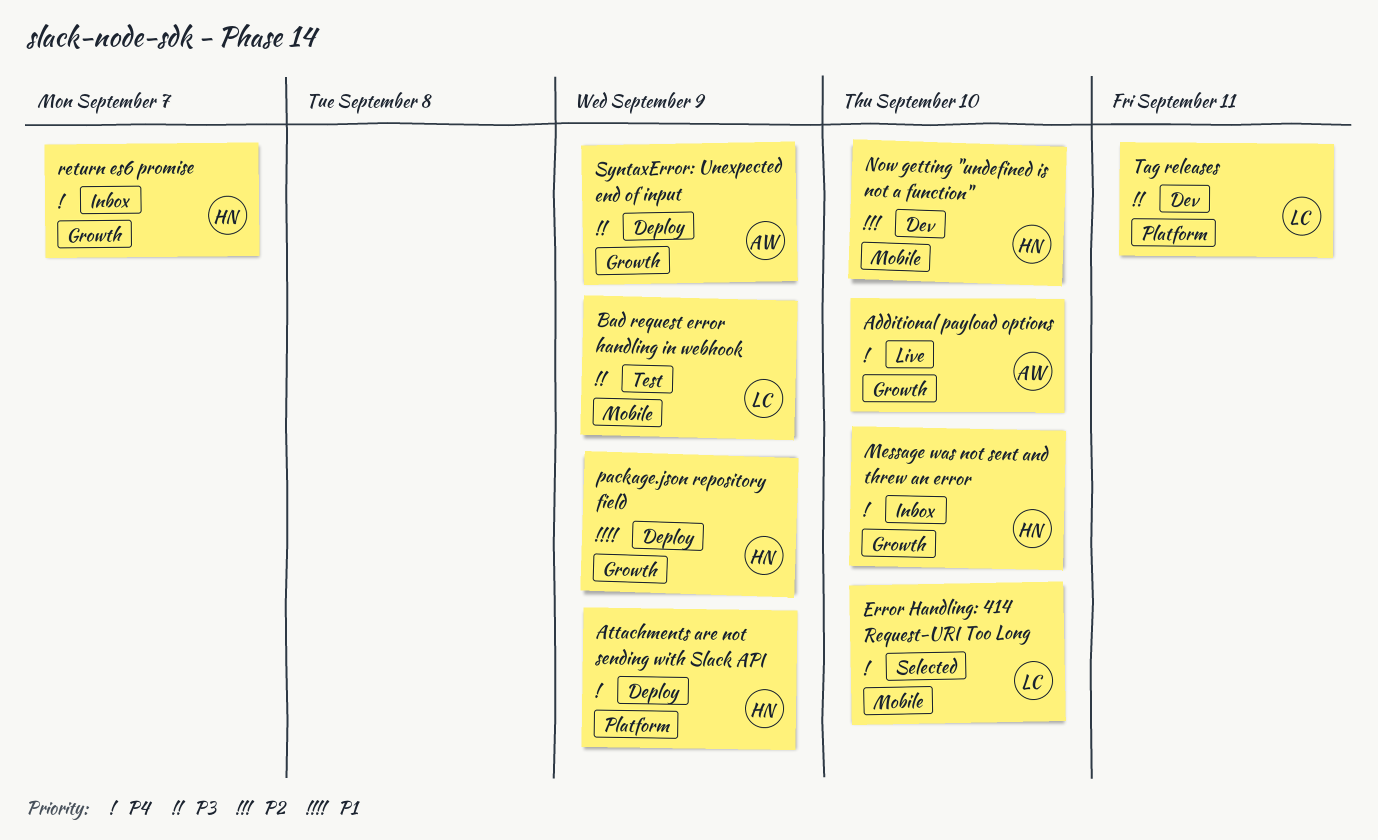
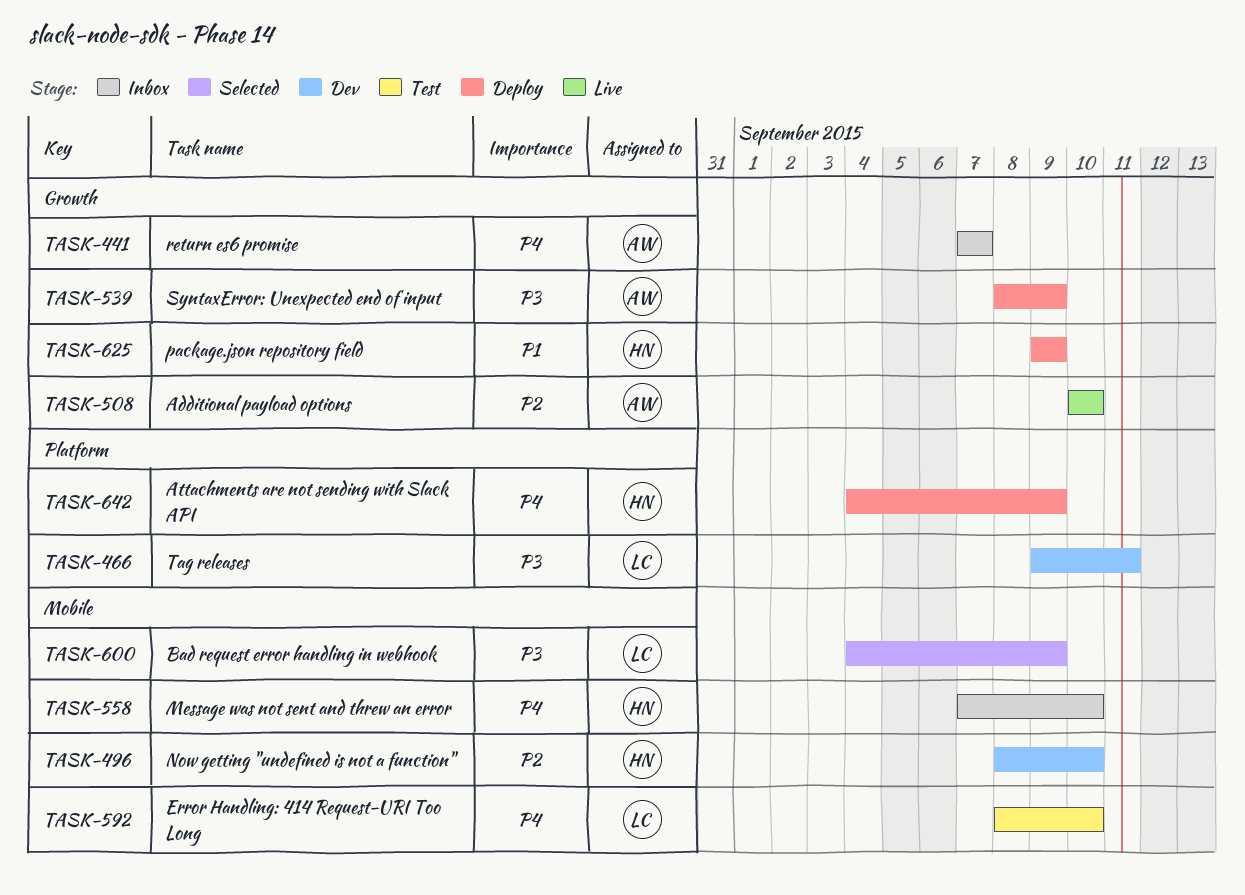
Additional payload options, priority: P4 -> P2
Bad request error handling in webhook, status: Test -> Selected
Error Handling: 414 Request-URI Too Long, status: Selected -> Test
Message was not sent and threw an error, label: Growth -> Mobile
return es6 promise, owner: HN -> AW

